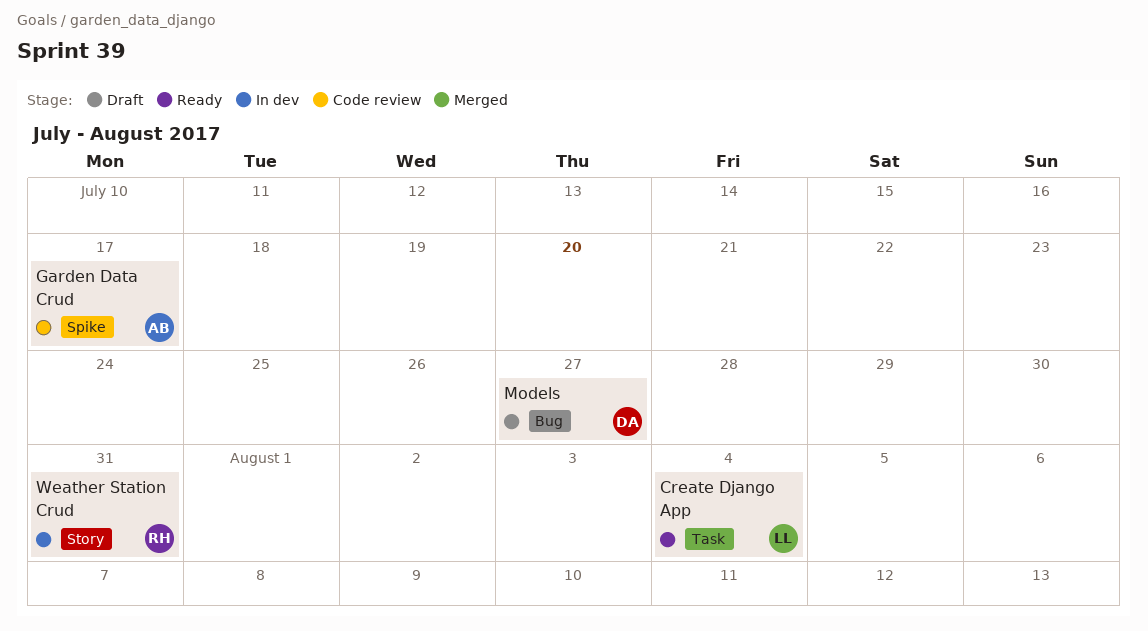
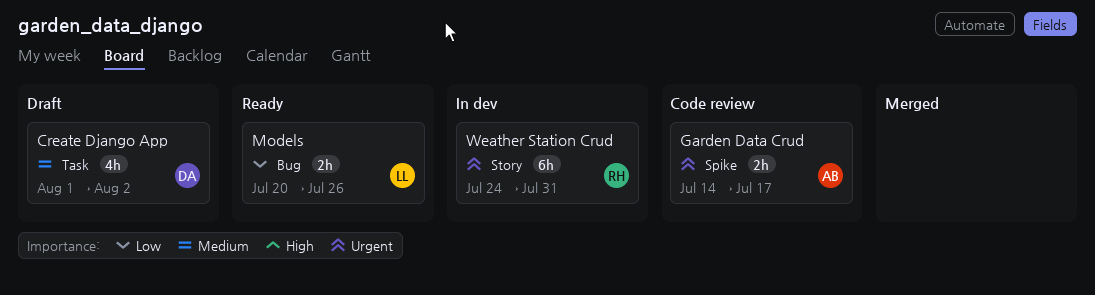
Create Django App, status: Ready -> Draft
Create Django App, owner: LL -> DA
Create Django App, due: Aug 4 -> Aug 2
Models, status: Draft -> Ready
Models, owner: DA -> LL
Models, due: Jul 27 -> Jul 26

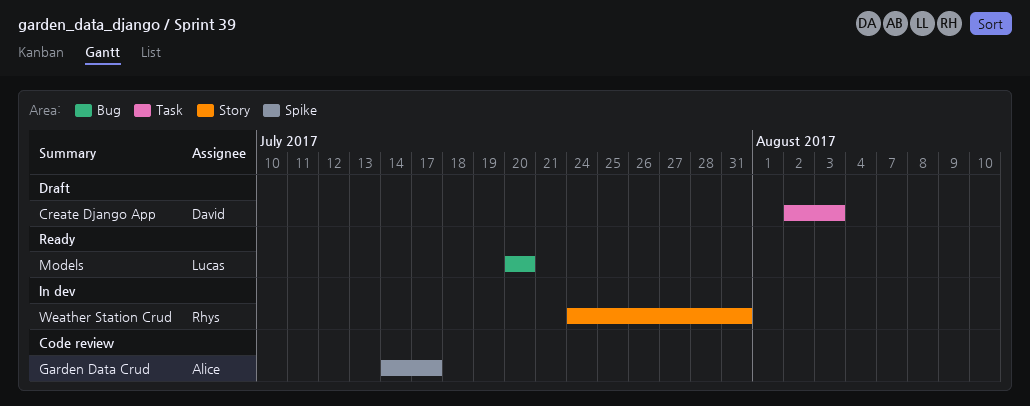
Create Django App, start: Aug 1 -> Aug 2
Create Django App, due: Aug 2 -> Aug 3
Models, due: Jul 26 -> Jul 20

